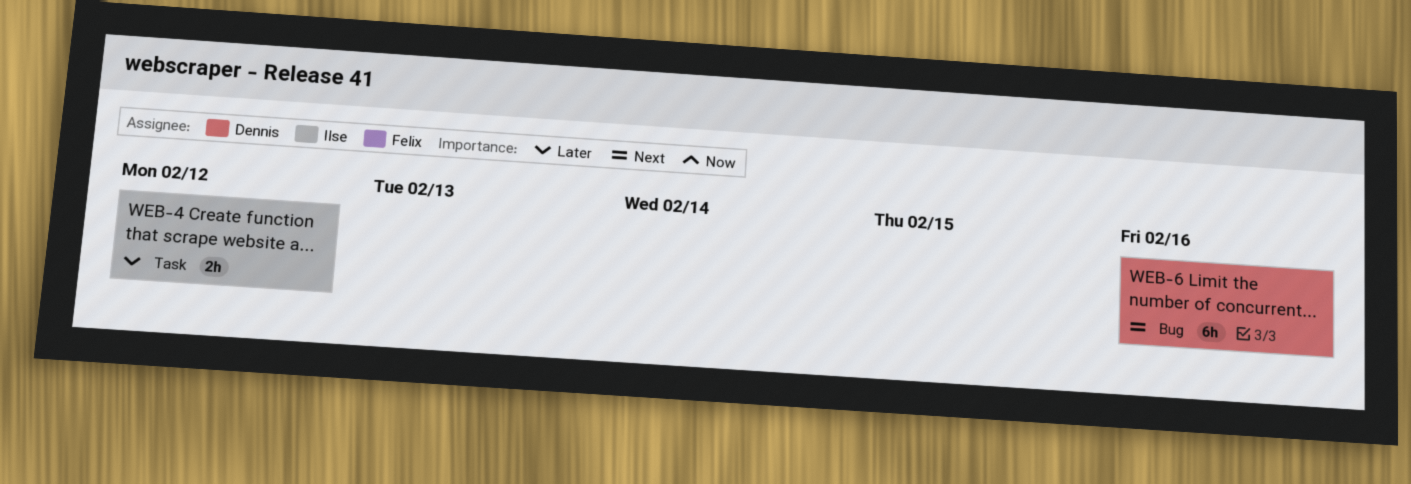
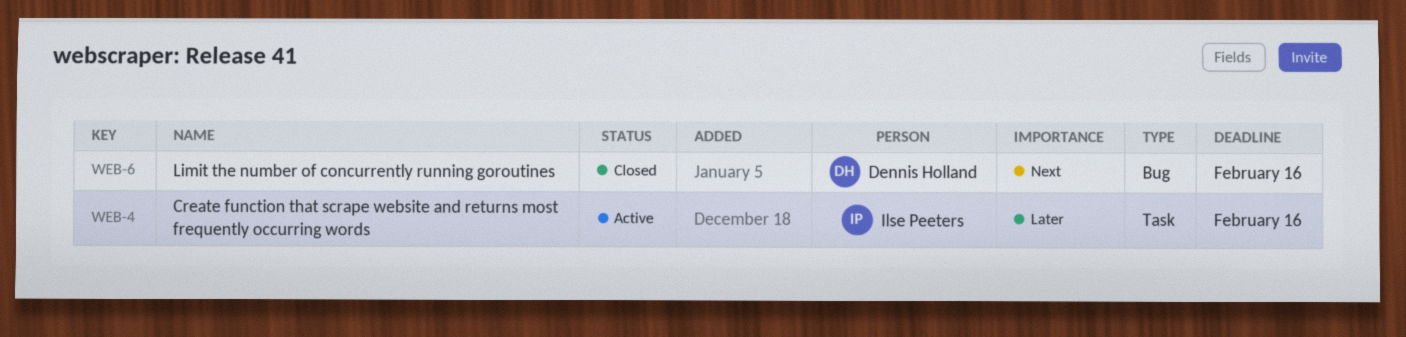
WEB-4, due: Feb 12 -> Feb 16

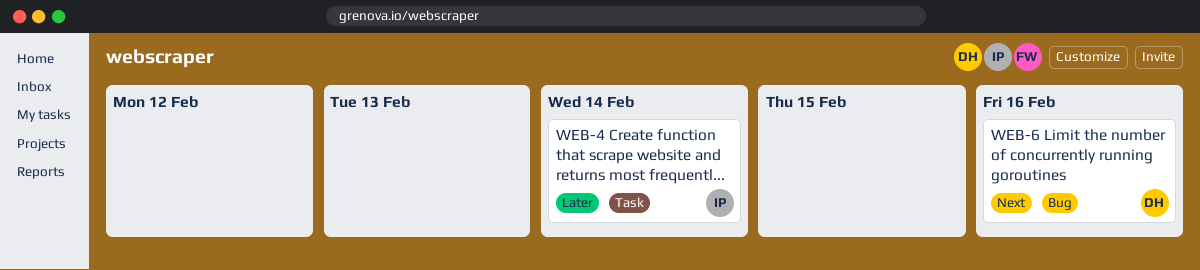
WEB-4, due: Feb 16 -> Feb 14

